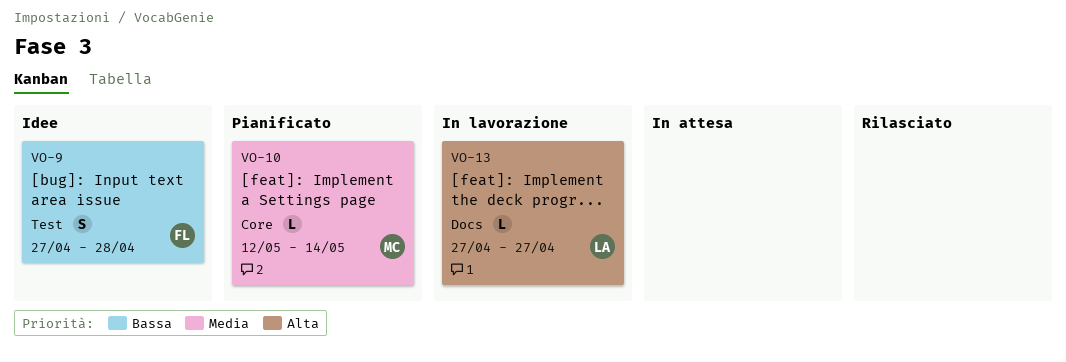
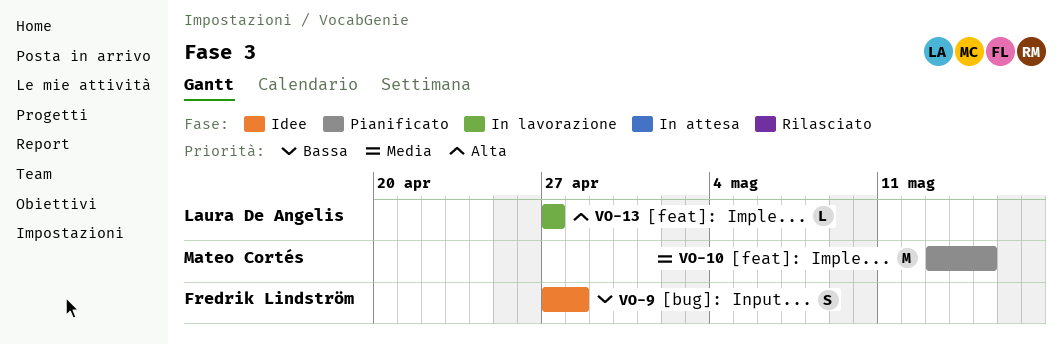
VO-10, estimate: L -> M
VO-10, start: May 12 -> May 13
VO-10, due: May 14 -> May 15

